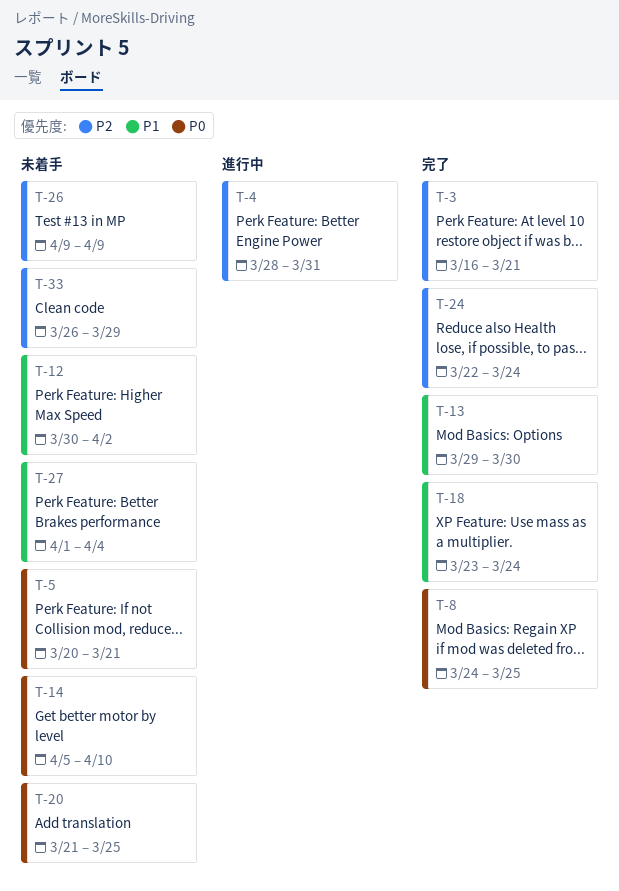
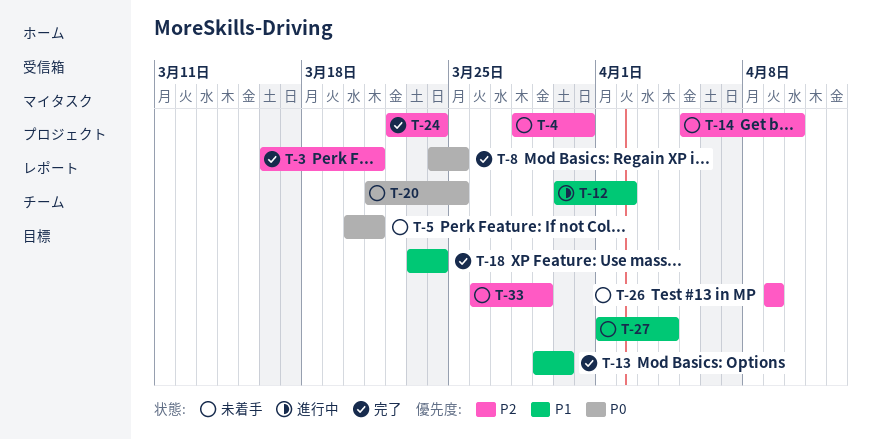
T-4, status: 進行中 -> 未着手
T-12, status: 未着手 -> 進行中
T-14, priority: P0 -> P2

